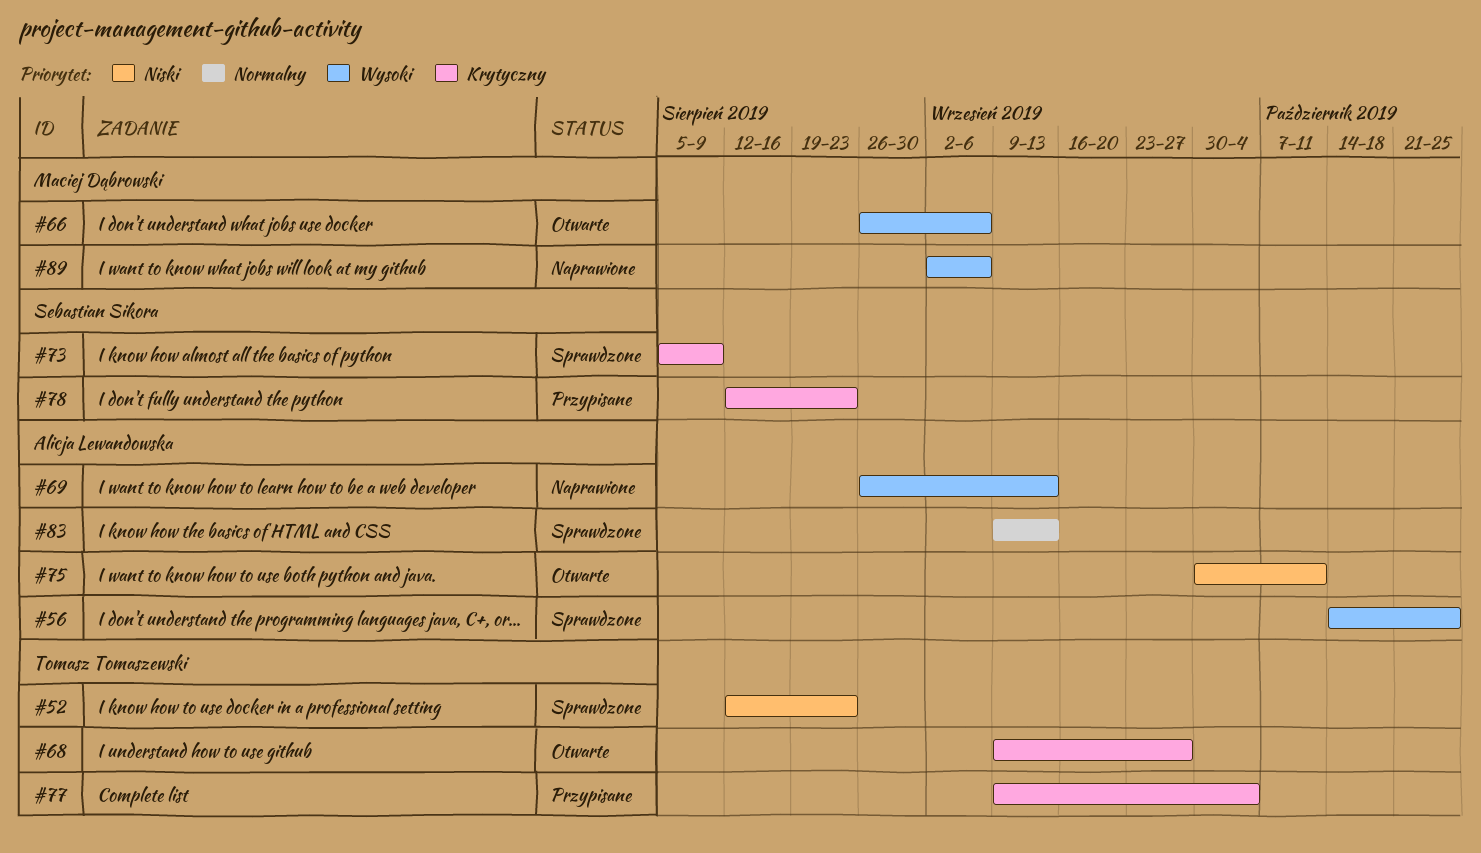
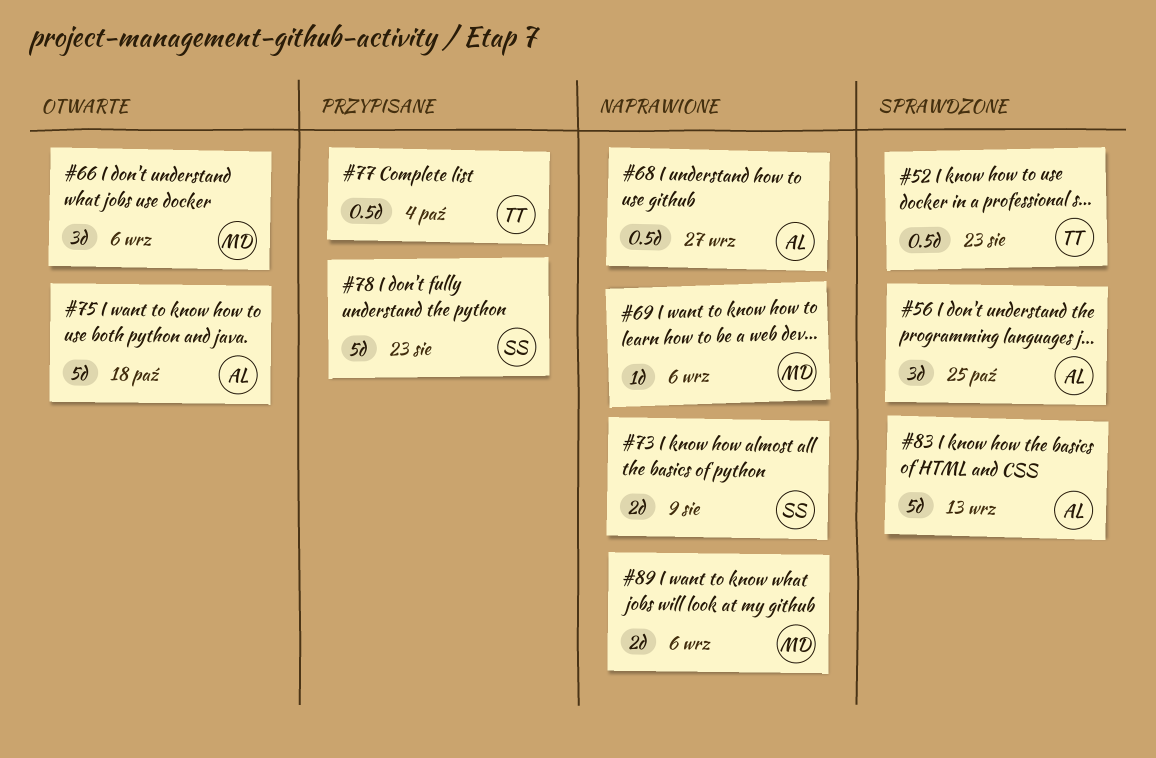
#68, status: Otwarte -> Naprawione
#68, owner: Tomasz Tomaszewski -> Alicja Lewandowska
#69, owner: Alicja Lewandowska -> Maciej Dąbrowski
#69, due: Sep 13 -> Sep 6
#73, status: Sprawdzone -> Naprawione
#75, due: Oct 11 -> Oct 18

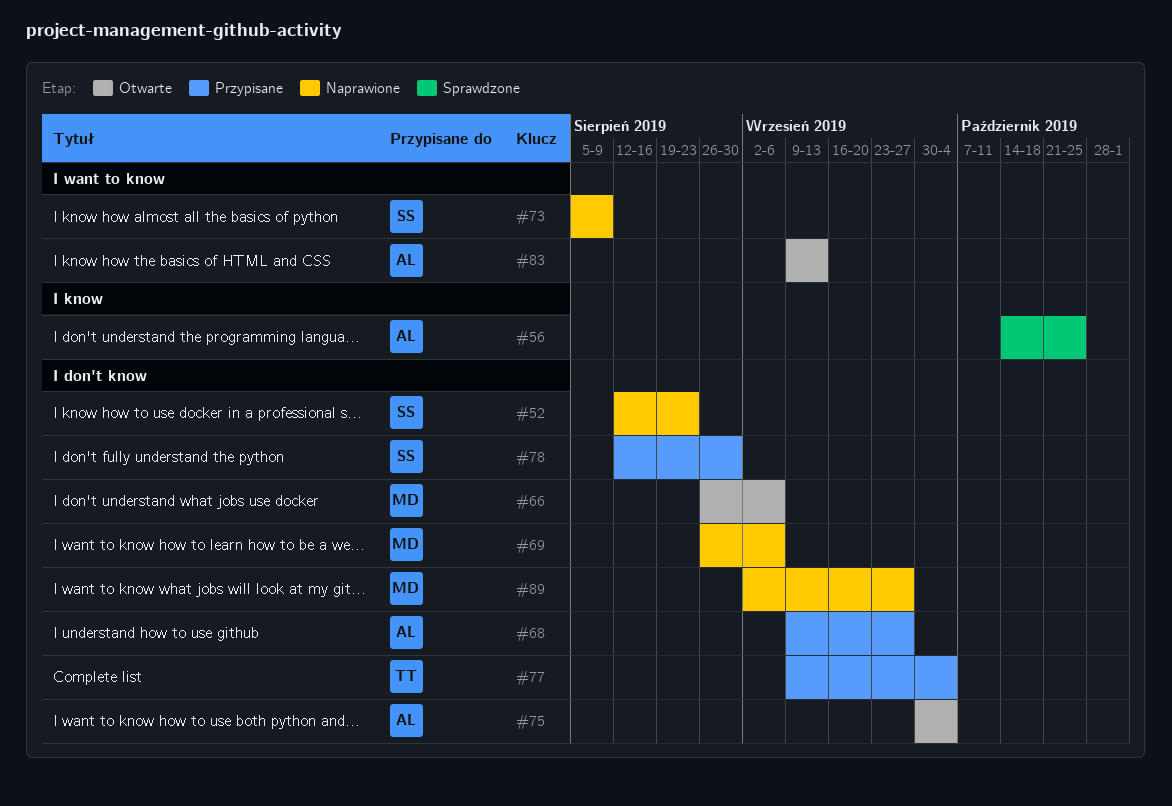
#52, status: Sprawdzone -> Naprawione
#52, owner: TT -> SS
#68, status: Naprawione -> Przypisane
#75, due: Oct 18 -> Oct 4
#78, due: Aug 23 -> Aug 30
#83, status: Sprawdzone -> Otwarte
#89, due: Sep 6 -> Sep 27

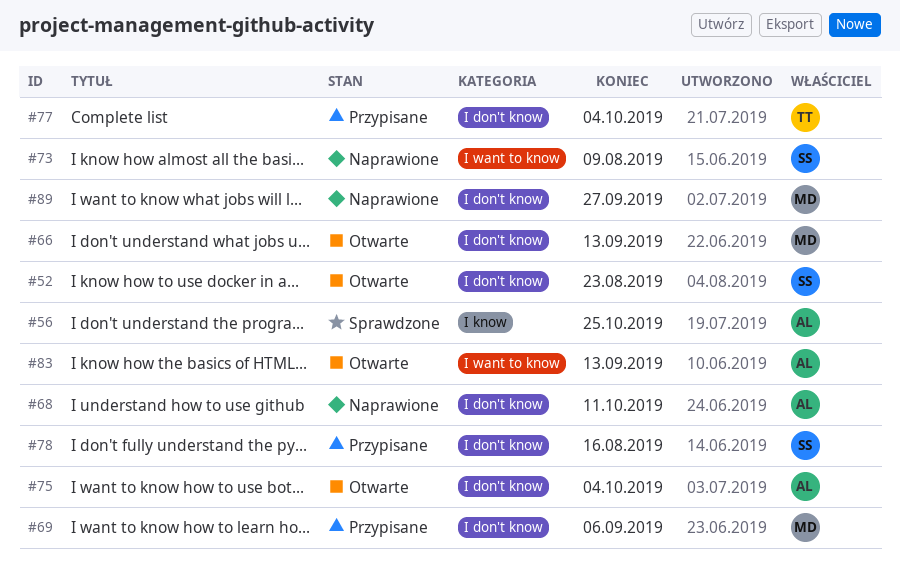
#52, status: Naprawione -> Otwarte
#66, due: Sep 6 -> Sep 13
#68, status: Przypisane -> Naprawione
#68, due: Sep 27 -> Oct 11
#69, status: Naprawione -> Przypisane
#78, due: Aug 30 -> Aug 16

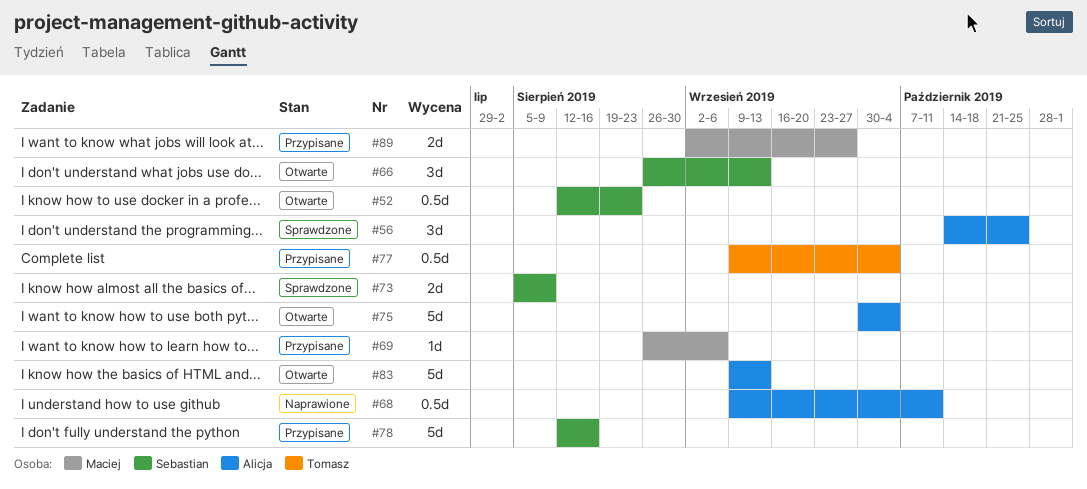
#66, owner: Maciej -> Sebastian
#73, status: Naprawione -> Sprawdzone
#89, status: Naprawione -> Przypisane

